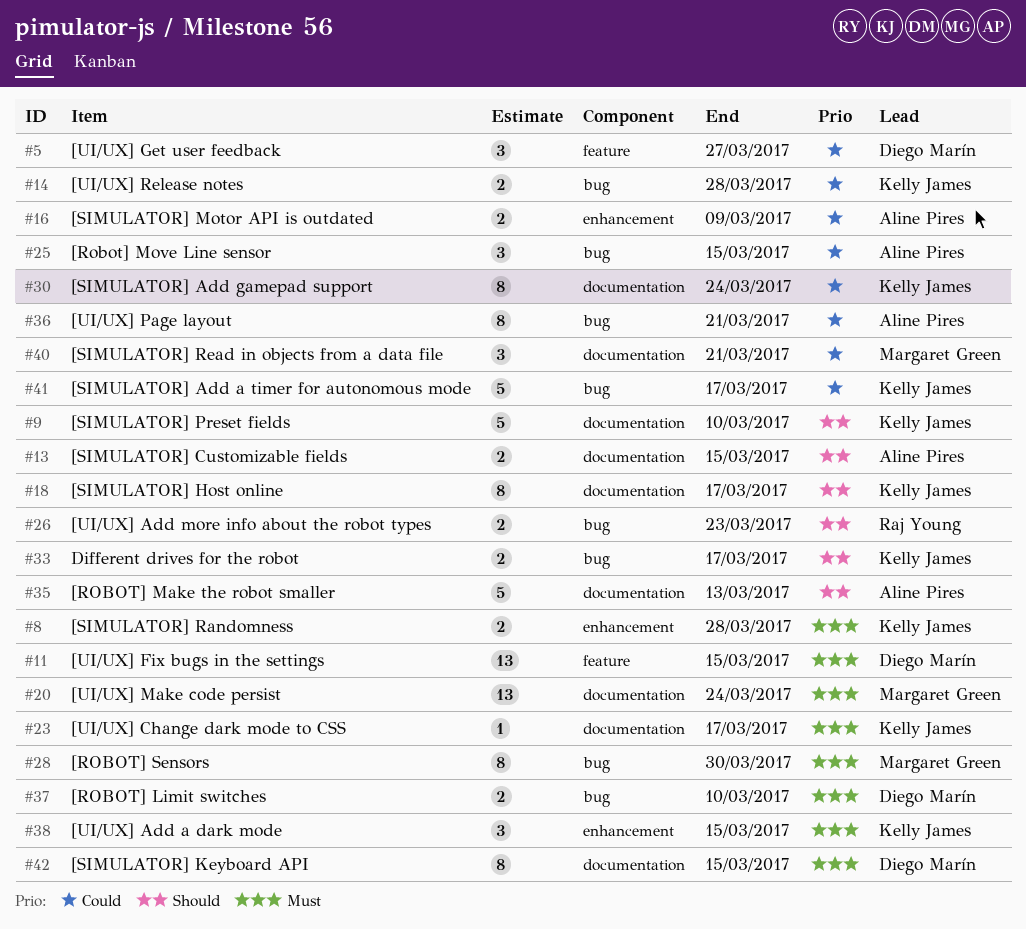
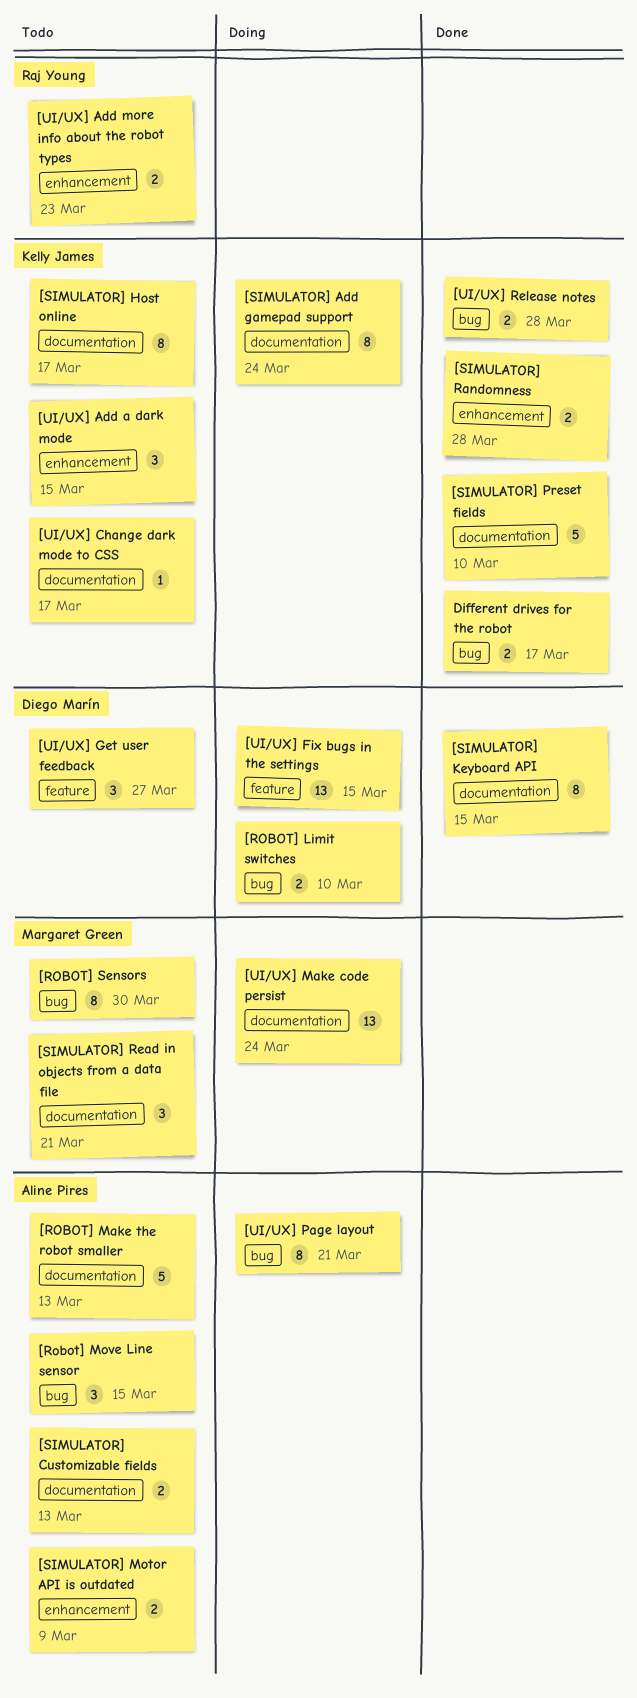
[SIMULATOR] Add a timer for autonomous mode: present -> none
[SIMULATOR] Customizable fields, due: Mar 15 -> Mar 13
[UI/UX] Add more info about the robot types, label: bug -> enhancement

